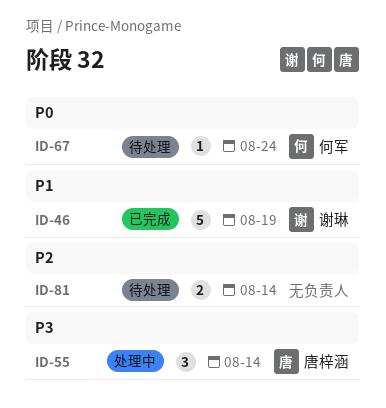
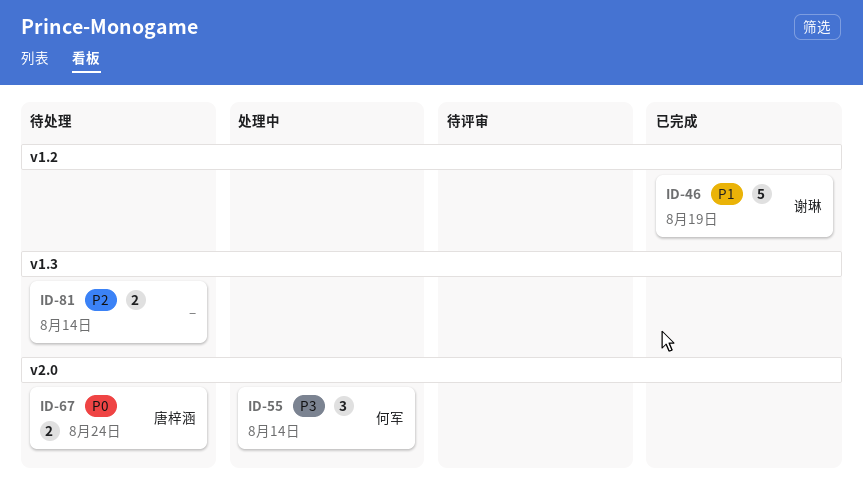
ID-55, owner: 唐梓涵 -> 何军
ID-67, owner: 何军 -> 唐梓涵
ID-67, estimate: 1 -> 2

